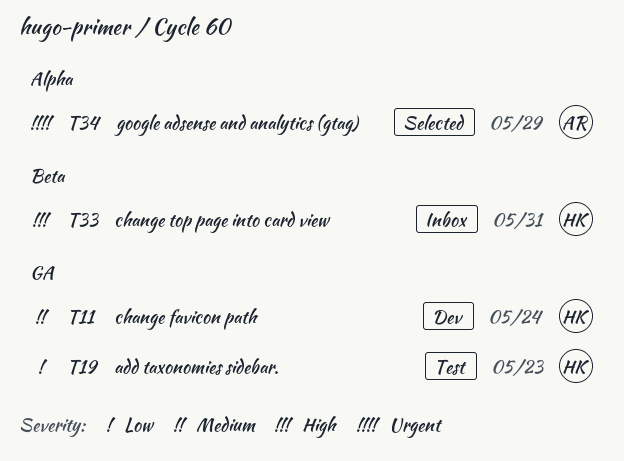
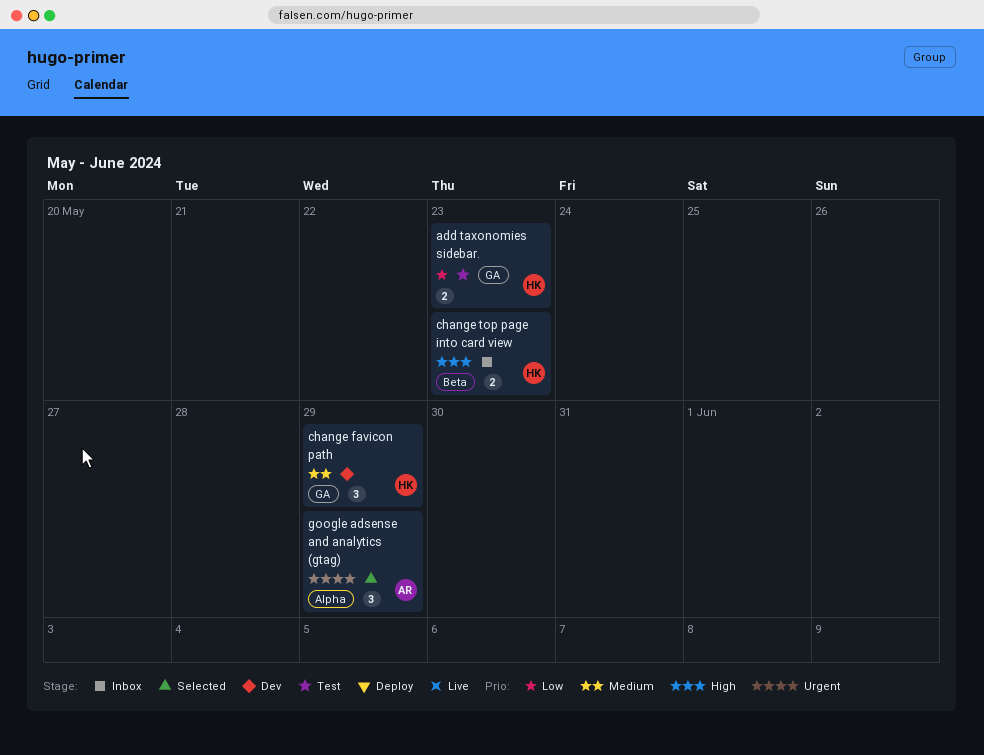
change favicon path, due: May 24 -> May 29
change top page into card view, due: May 31 -> May 23

